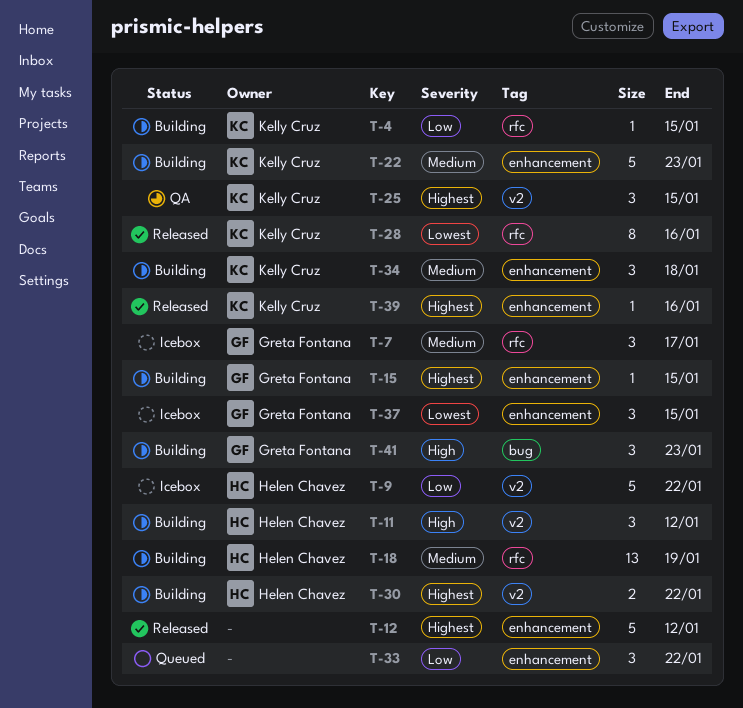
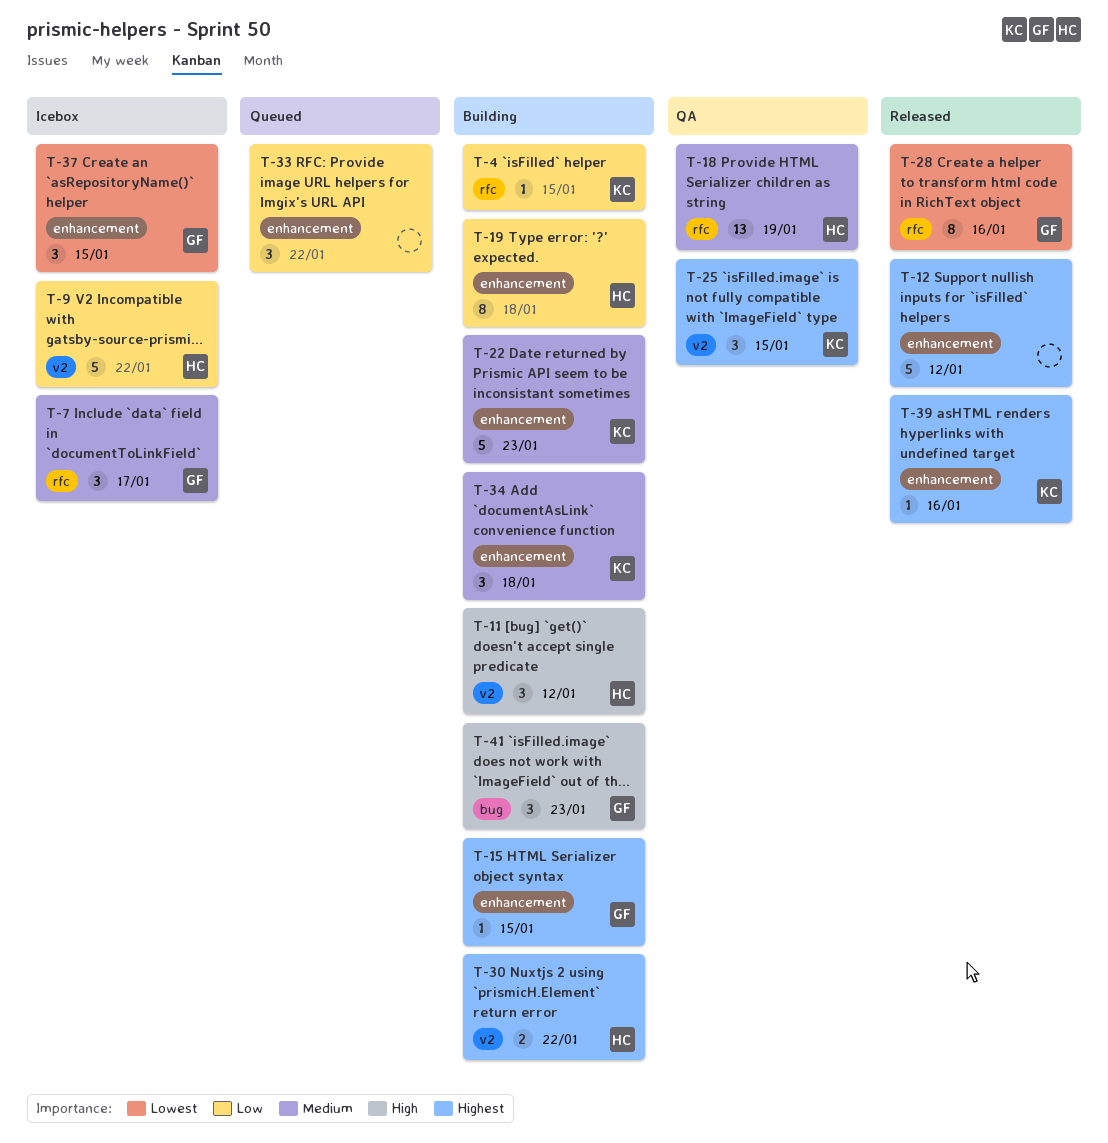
T-18, status: Building -> QA
T-19: none -> present
T-28, owner: Kelly Cruz -> Greta Fontana

